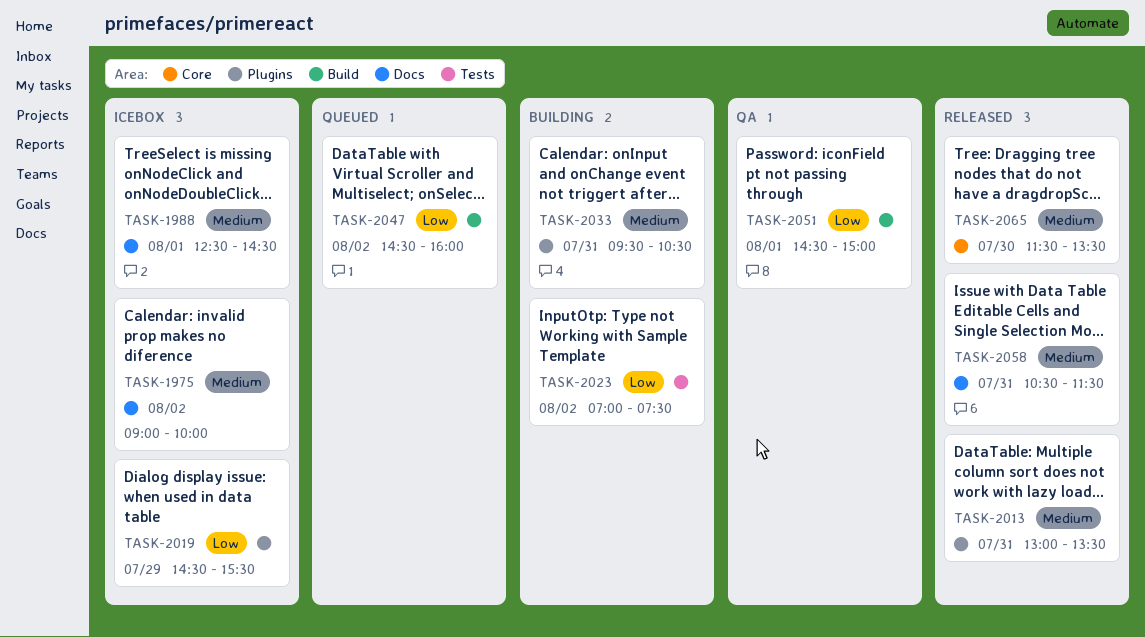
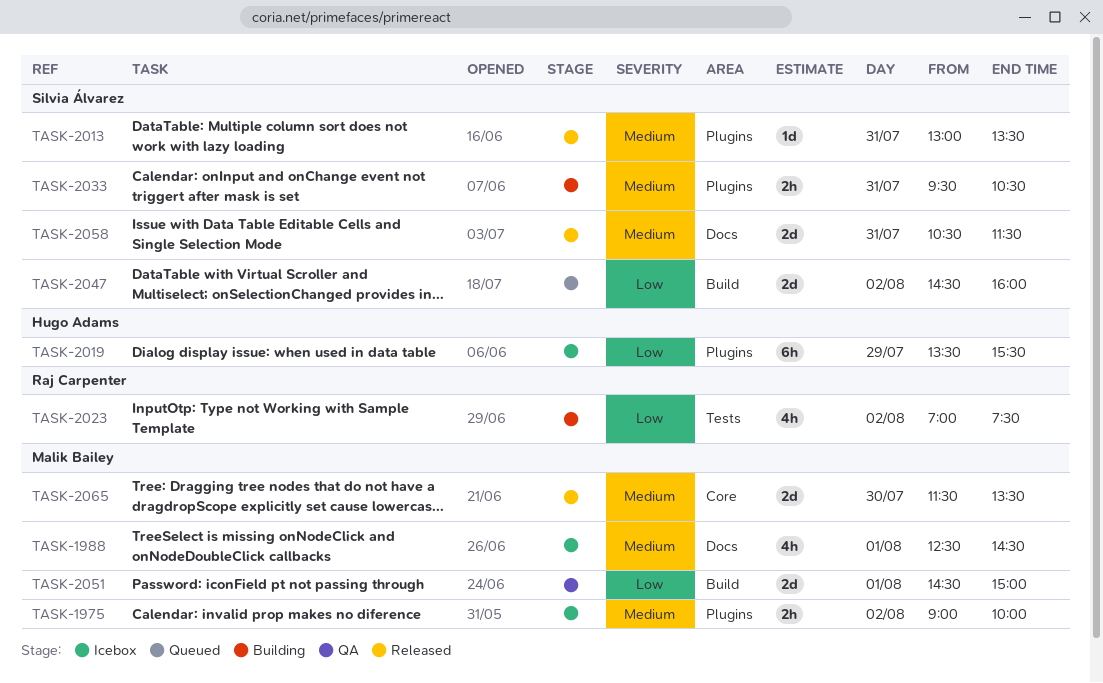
TASK-1975, label: Docs -> Plugins
TASK-2019, begins: 14:30 -> 13:30

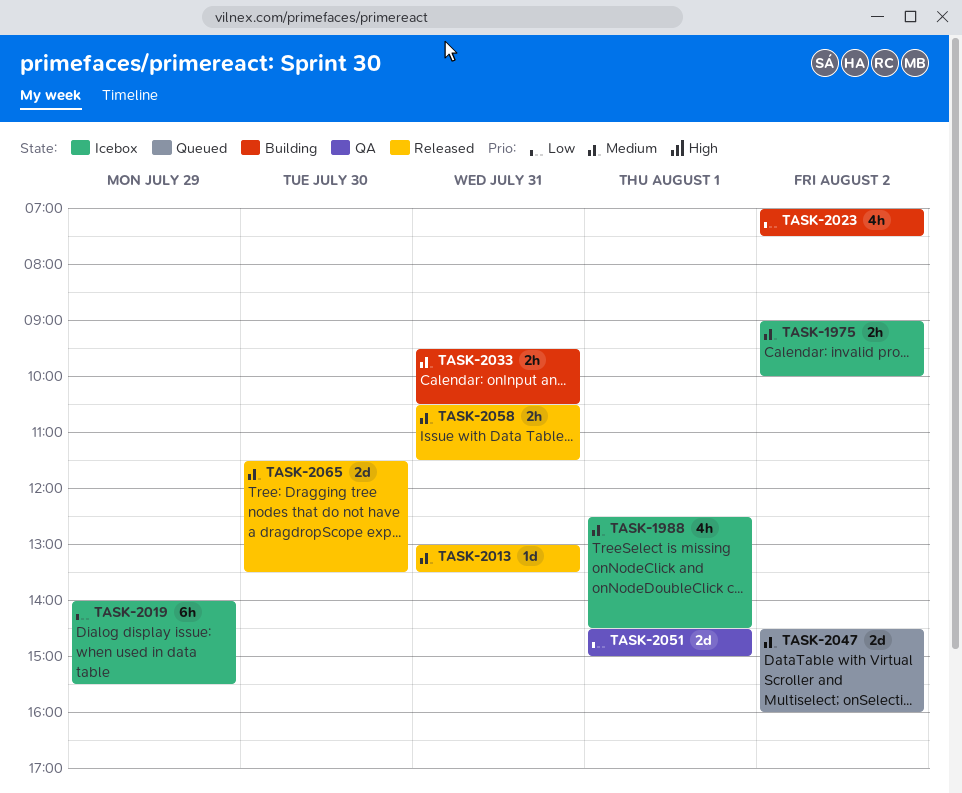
TASK-2019, begins: 13:30 -> 14:00
TASK-2047, priority: Low -> Medium
TASK-2058, estimate: 2d -> 2h

